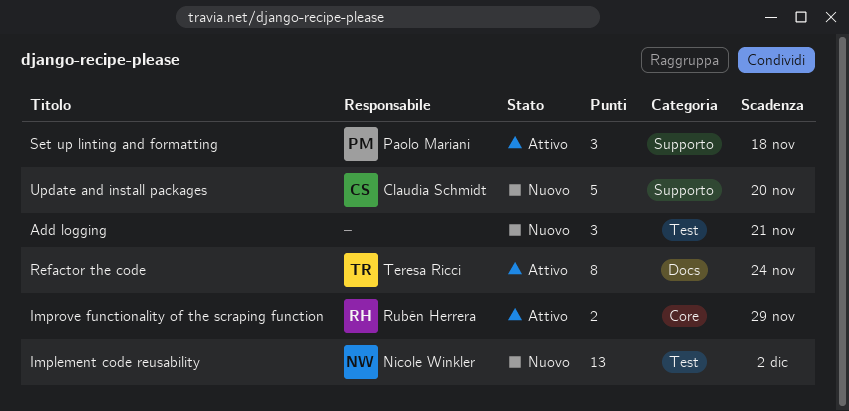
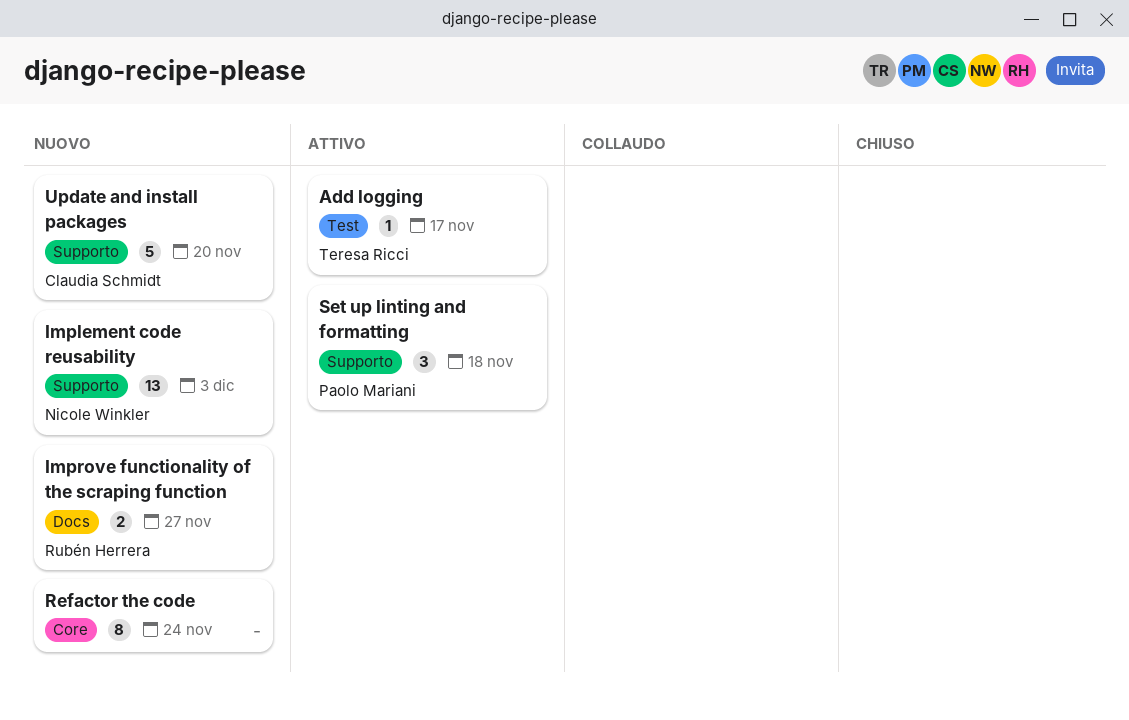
Add logging, status: Nuovo -> Attivo
Add logging, owner: none -> Teresa Ricci
Add logging, estimate: 3 -> 1
Add logging, due: Nov 21 -> Nov 17
Implement code reusability, label: Test -> Supporto
Implement code reusability, due: Dec 2 -> Dec 3
Improve functionality of the scraping function, status: Attivo -> Nuovo
Improve functionality of the scraping function, label: Core -> Docs
Improve functionality of the scraping function, due: Nov 29 -> Nov 27
Refactor the code, status: Attivo -> Nuovo
Refactor the code, owner: Teresa Ricci -> none
Refactor the code, label: Docs -> Core

